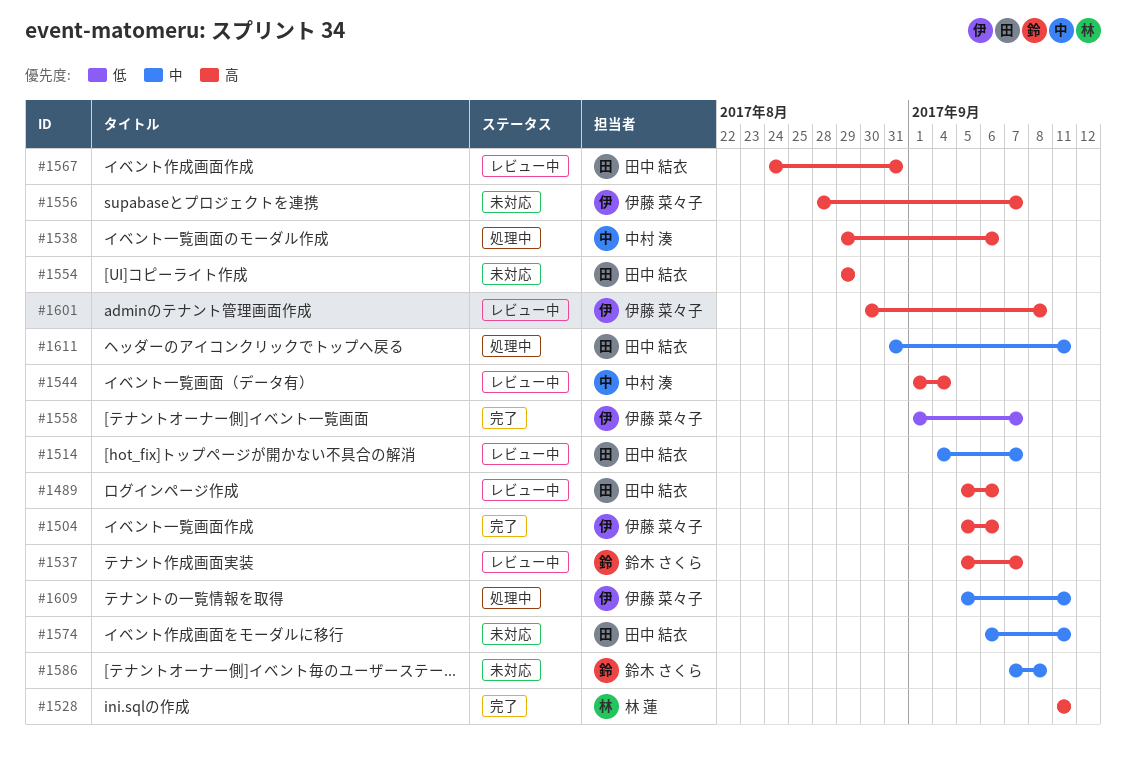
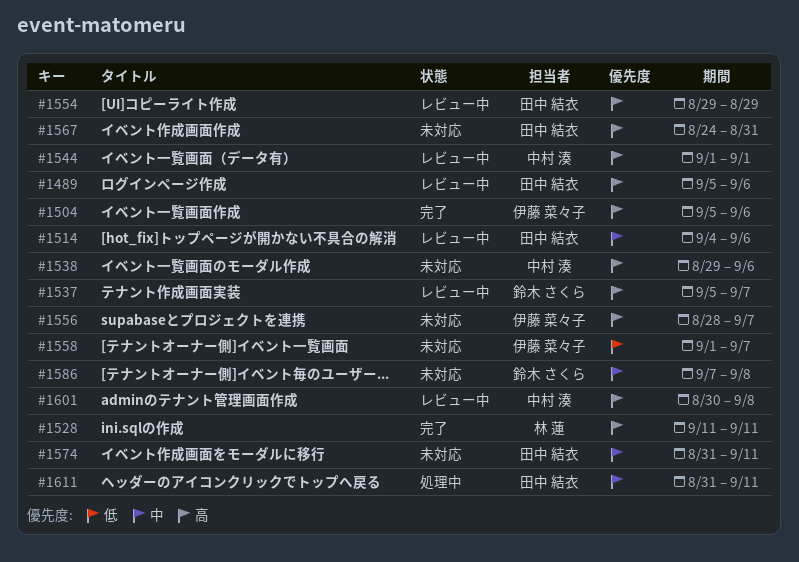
#1514, due: Sep 7 -> Sep 6
#1538, status: 処理中 -> 未対応
#1544, due: Sep 4 -> Sep 1
#1554, status: 未対応 -> レビュー中
#1558, status: 完了 -> 未対応
#1567, status: レビュー中 -> 未対応
#1574, start: Sep 6 -> Aug 31
#1601, owner: 伊藤 菜々子 -> 中村 湊
#1609: present -> none

